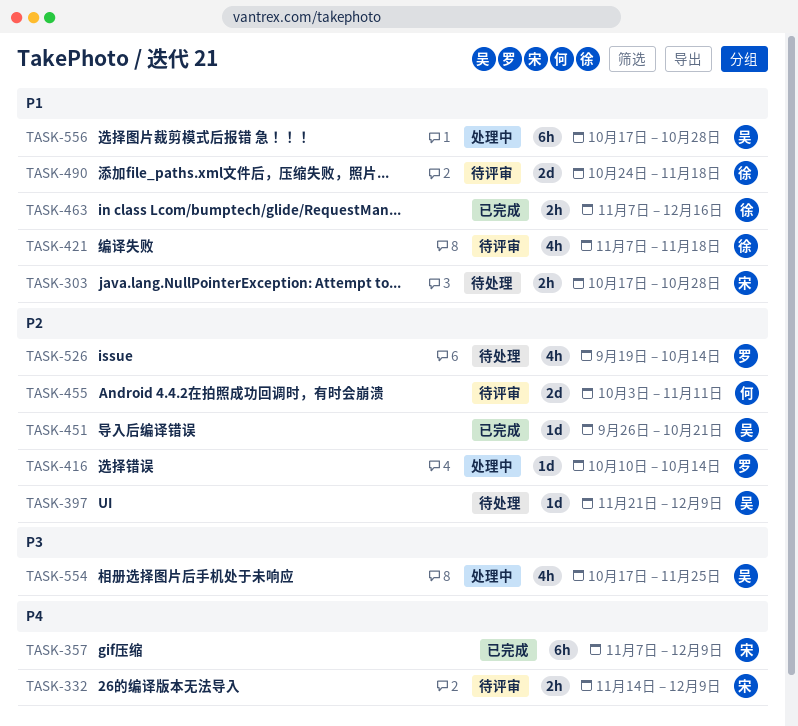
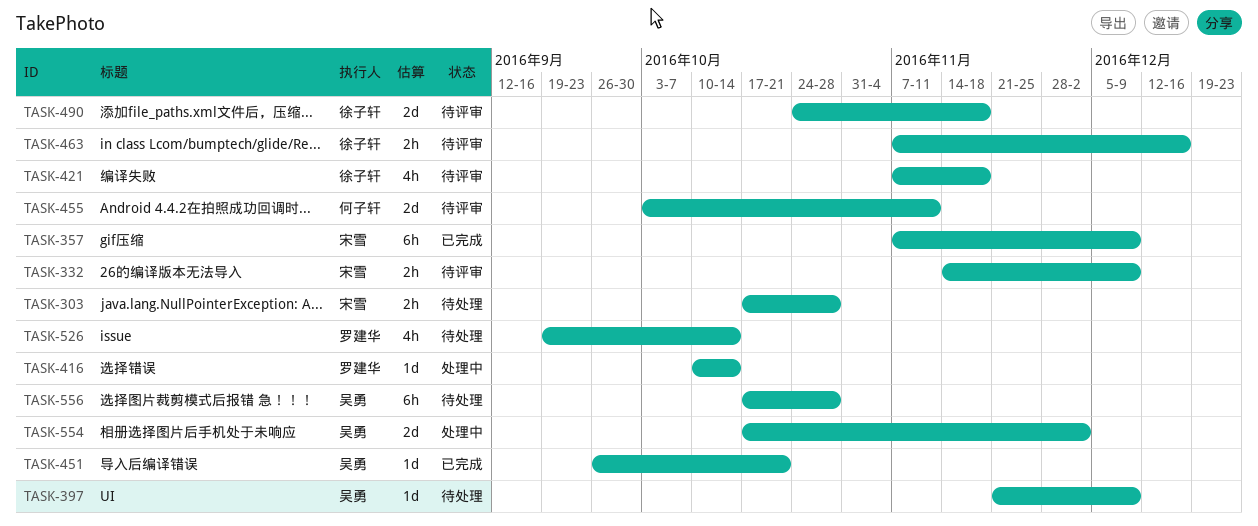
TASK-463, status: 已完成 -> 待评审
TASK-554, estimate: 4h -> 2d
TASK-554, due: Nov 25 -> Dec 2
TASK-556, status: 处理中 -> 待处理

